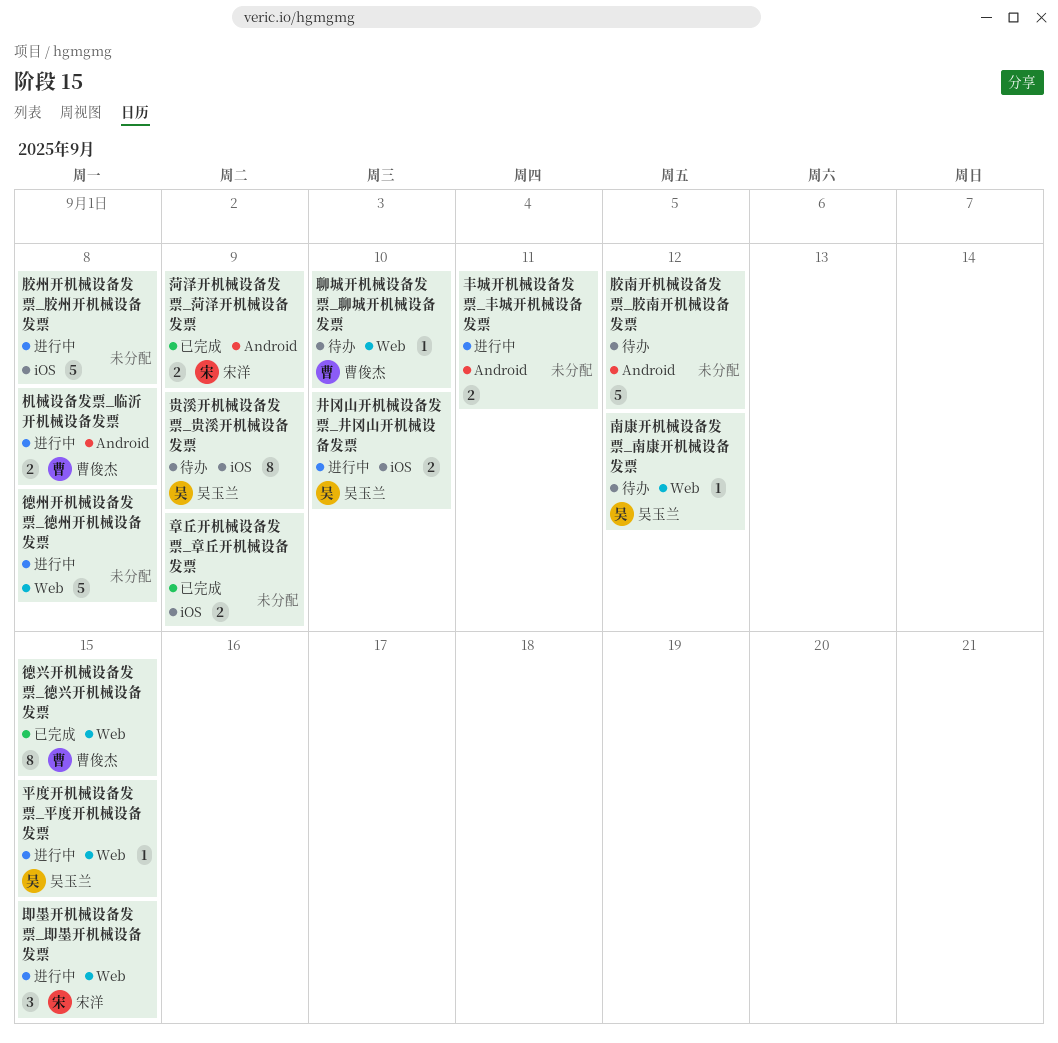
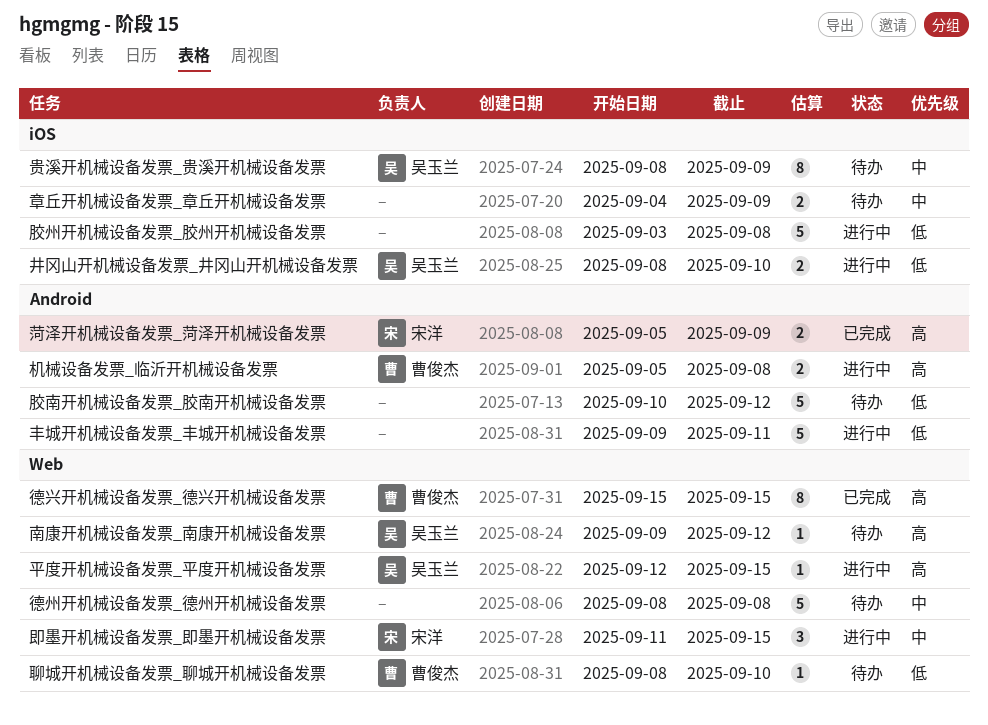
丰城开机械设备发票_丰城开机械设备发票, estimate: 2 -> 5
德州开机械设备发票_德州开机械设备发票, status: 进行中 -> 待办
章丘开机械设备发票_章丘开机械设备发票, status: 已完成 -> 待办

